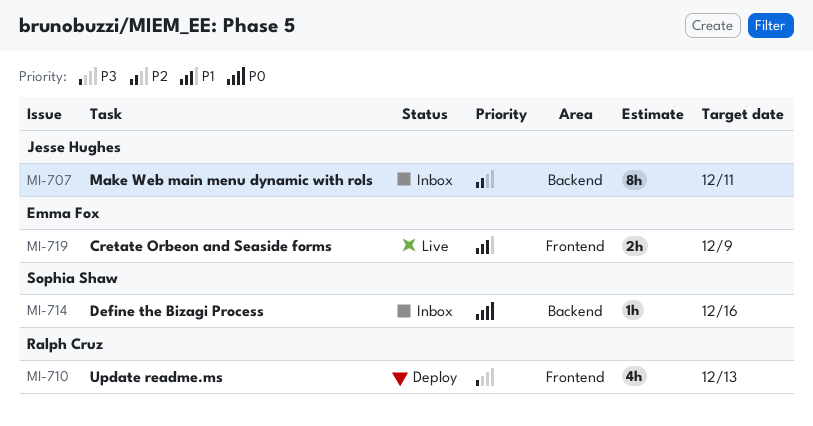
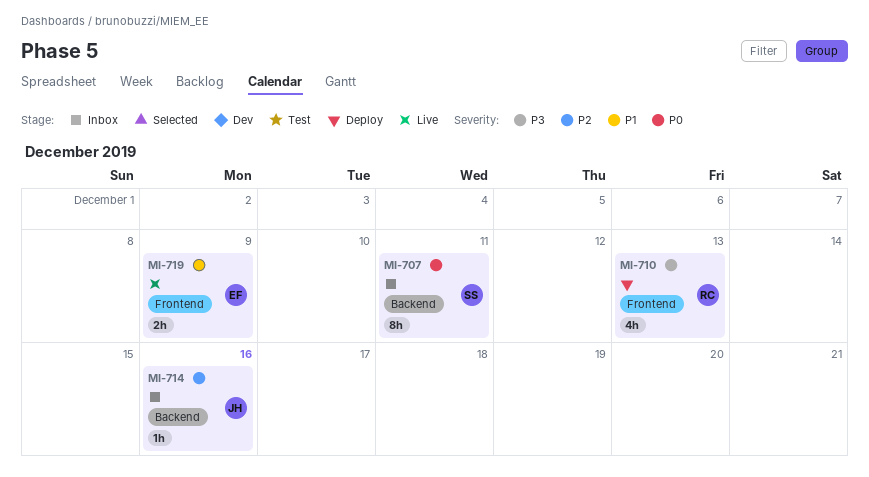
MI-707, owner: Jesse Hughes -> Sophia Shaw
MI-707, priority: P2 -> P0
MI-714, owner: Sophia Shaw -> Jesse Hughes
MI-714, priority: P0 -> P2

